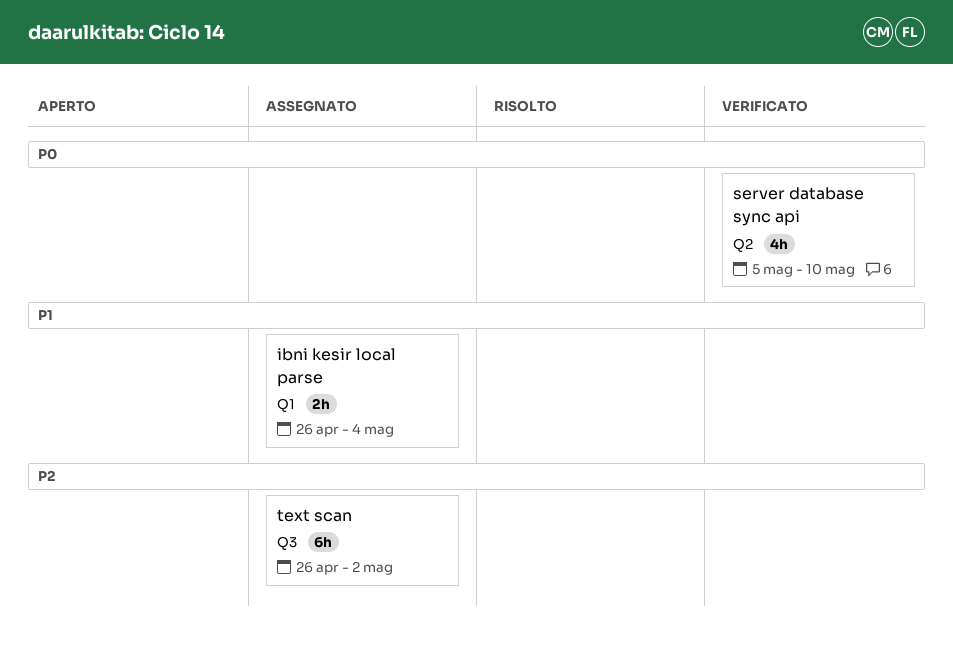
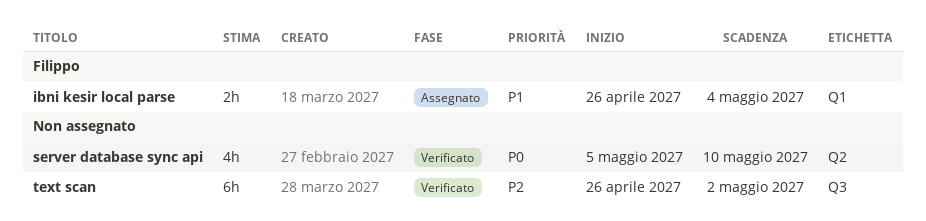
text scan, status: Assegnato -> Verificato

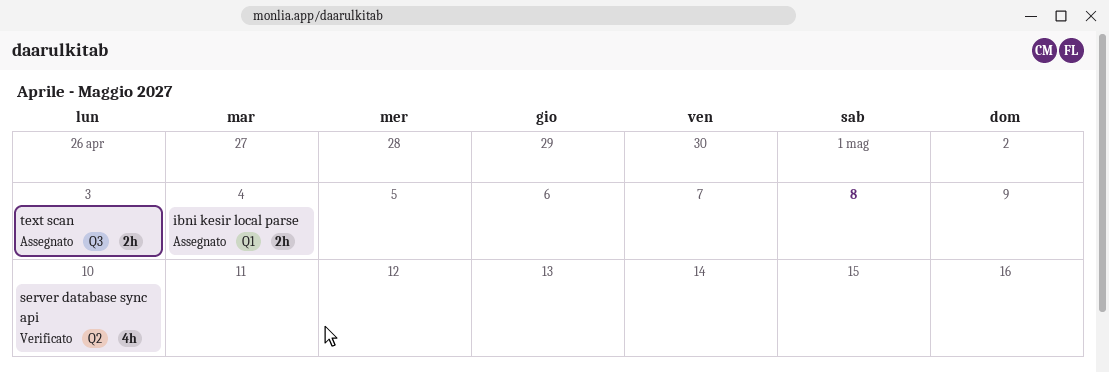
text scan, status: Verificato -> Assegnato
text scan, estimate: 6h -> 2h
text scan, due: May 2 -> May 3

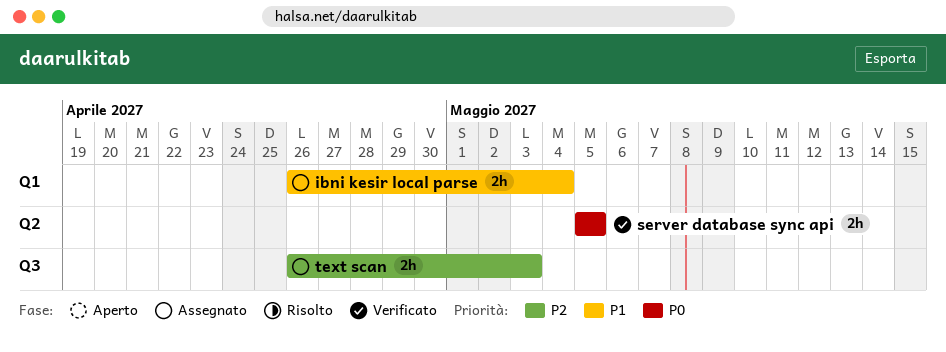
server database sync api, estimate: 4h -> 2h
server database sync api, due: May 10 -> May 5

